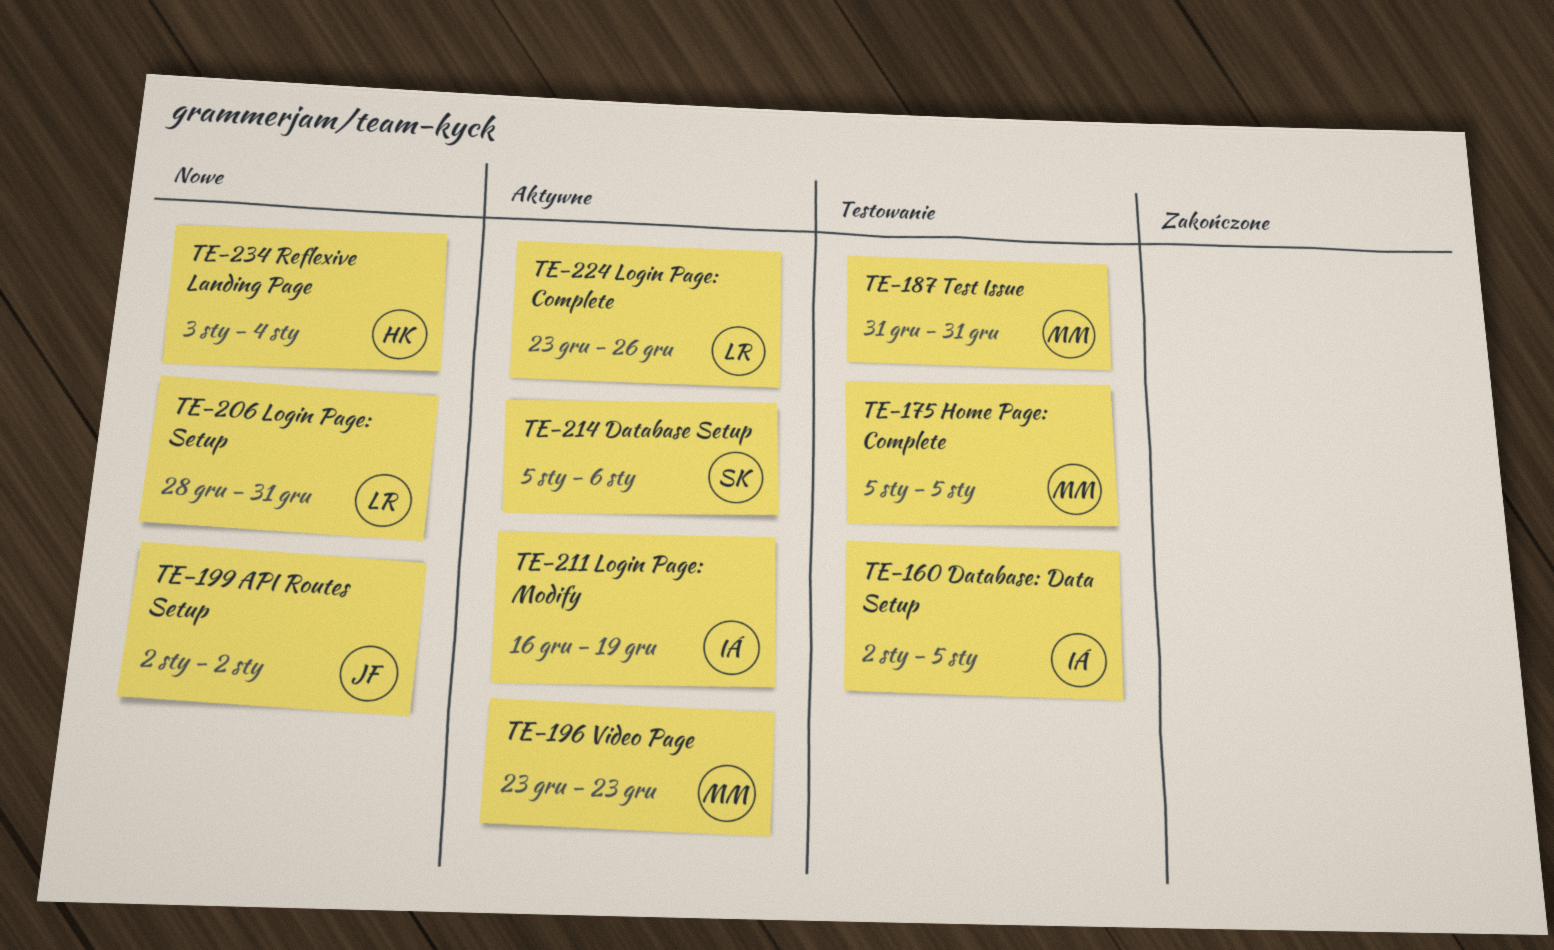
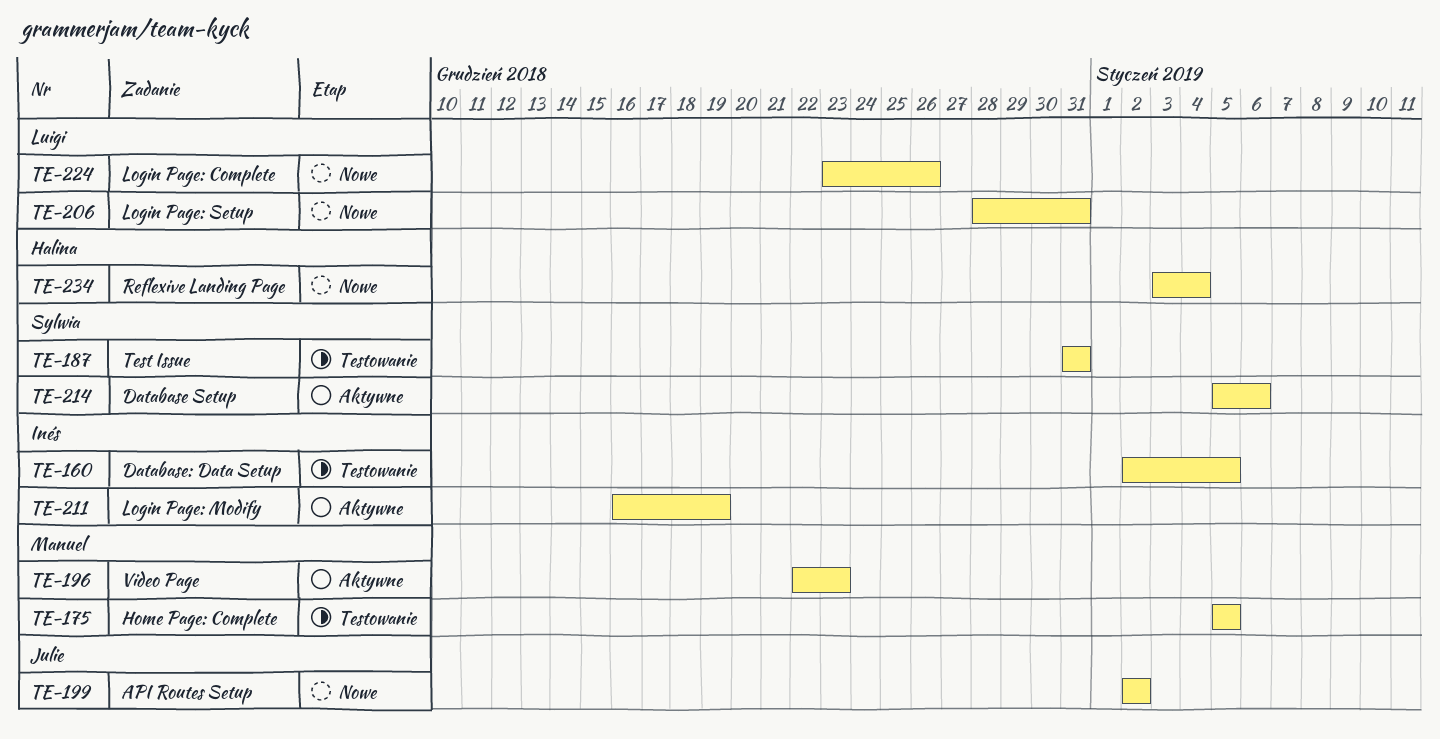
TE-187, owner: Manuel -> Sylwia
TE-196, start: Dec 23 -> Dec 22
TE-224, status: Aktywne -> Nowe

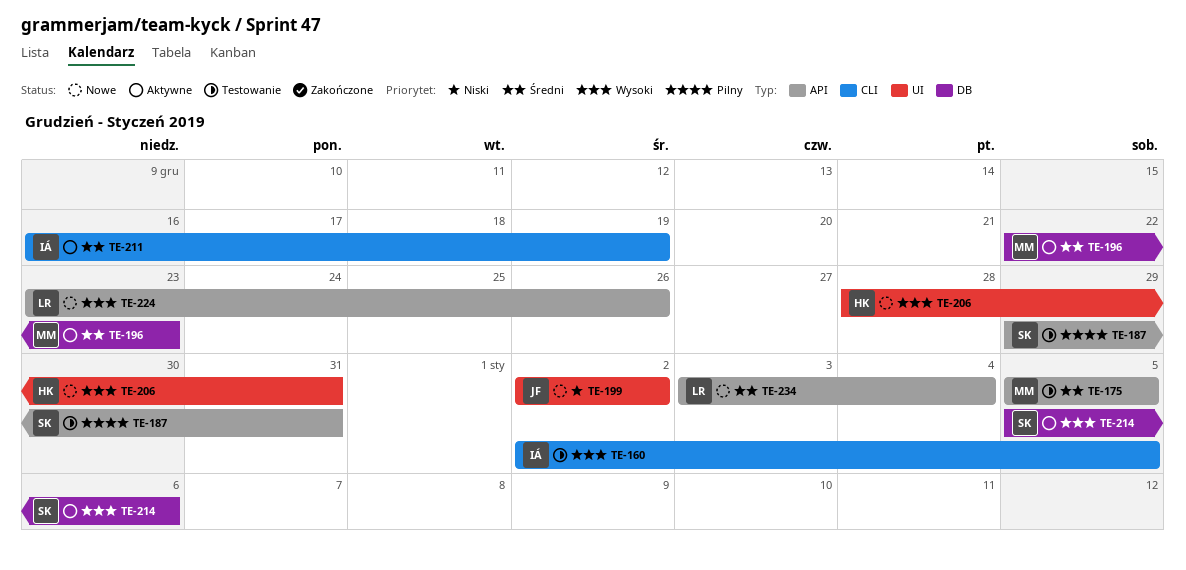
TE-187, start: Dec 31 -> Dec 29
TE-206, owner: Luigi -> Halina
TE-234, owner: Halina -> Luigi

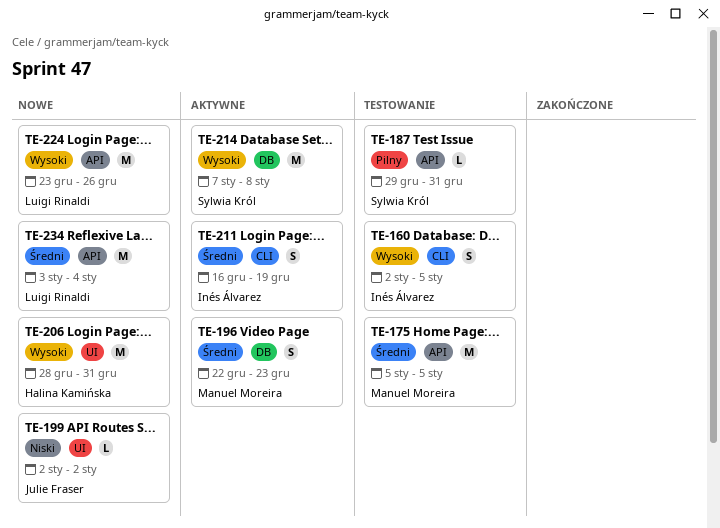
TE-214, start: Jan 5 -> Jan 7
TE-214, due: Jan 6 -> Jan 8

